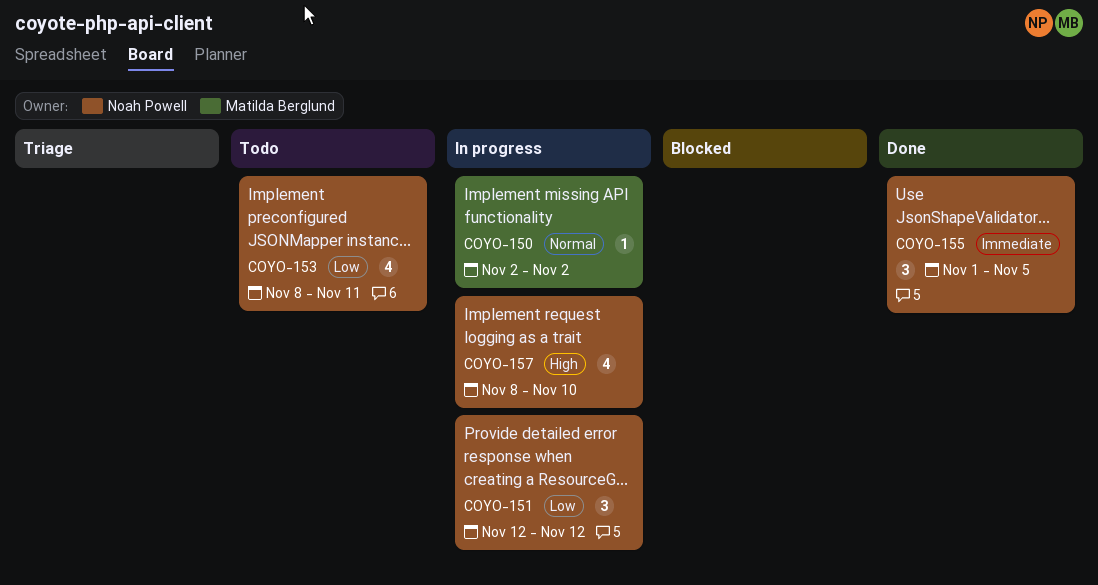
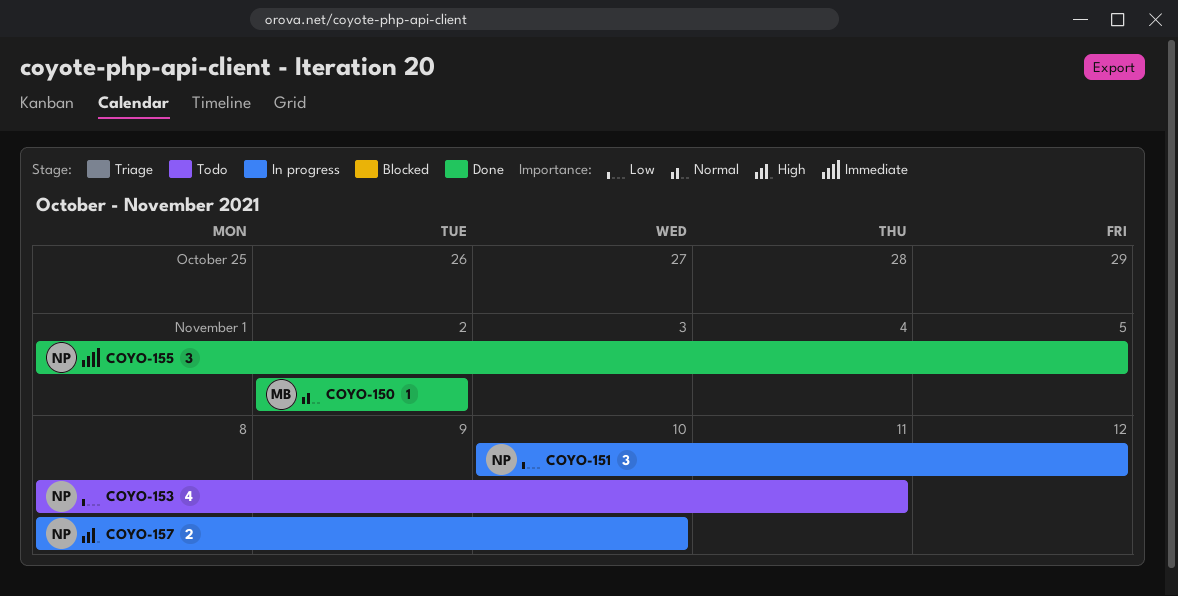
COYO-150, status: In progress -> Done
COYO-151, start: Nov 12 -> Nov 10
COYO-157, estimate: 4 -> 2

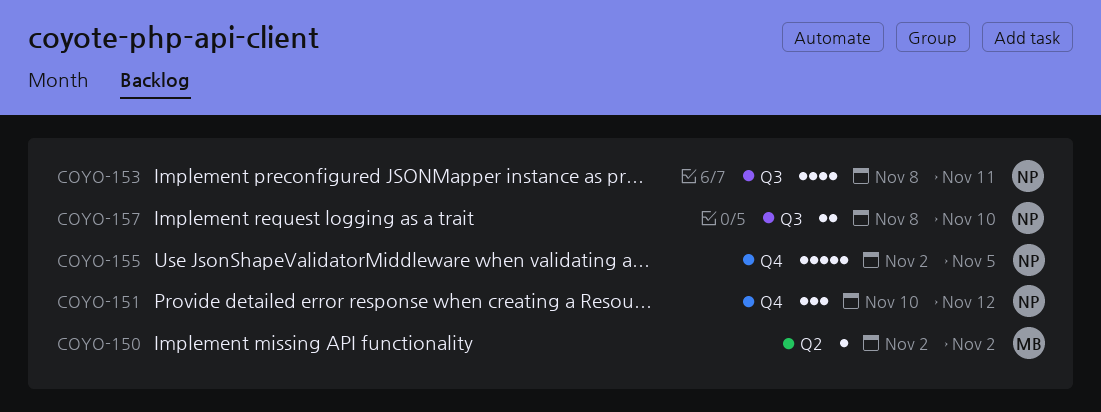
COYO-155, estimate: 3 -> 5
COYO-155, start: Nov 1 -> Nov 2

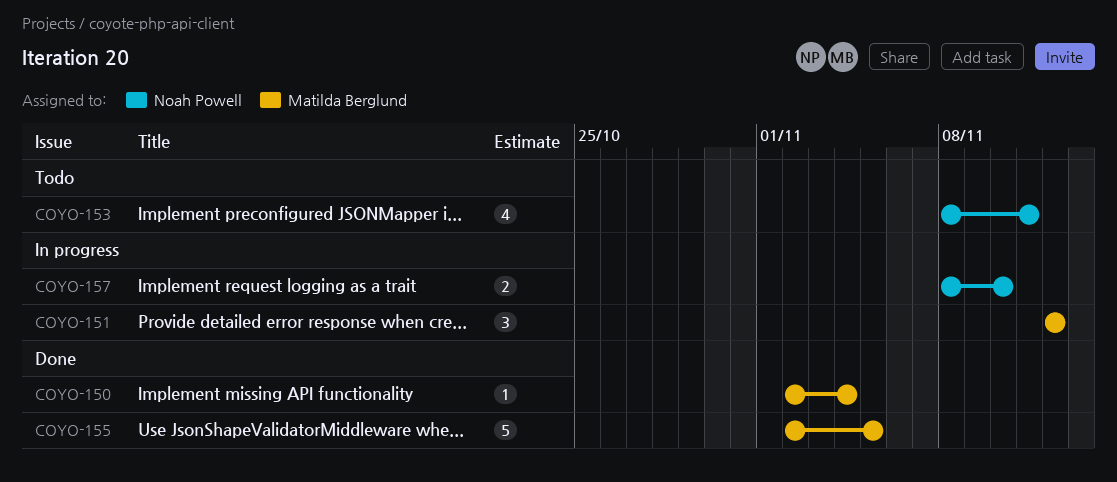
COYO-150, due: Nov 2 -> Nov 4
COYO-151, owner: Noah Powell -> Matilda Berglund
COYO-151, start: Nov 10 -> Nov 12
COYO-155, owner: Noah Powell -> Matilda Berglund

